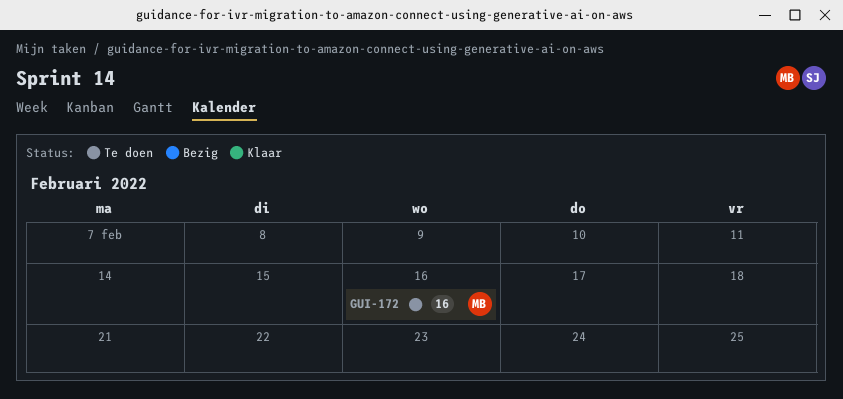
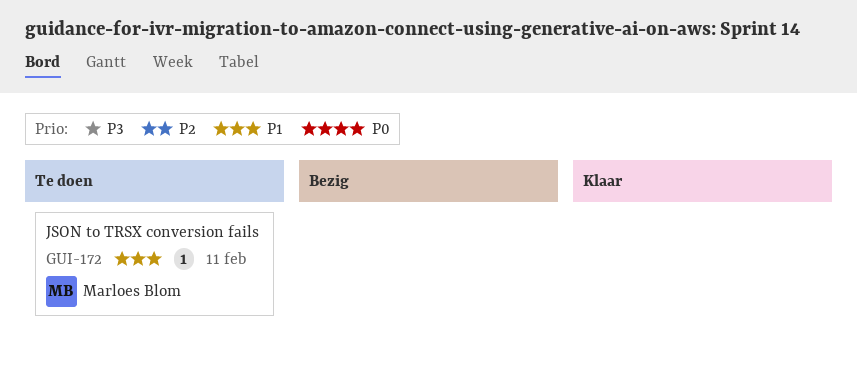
GUI-172, estimate: 16 -> 1
GUI-172, due: Feb 16 -> Feb 11

